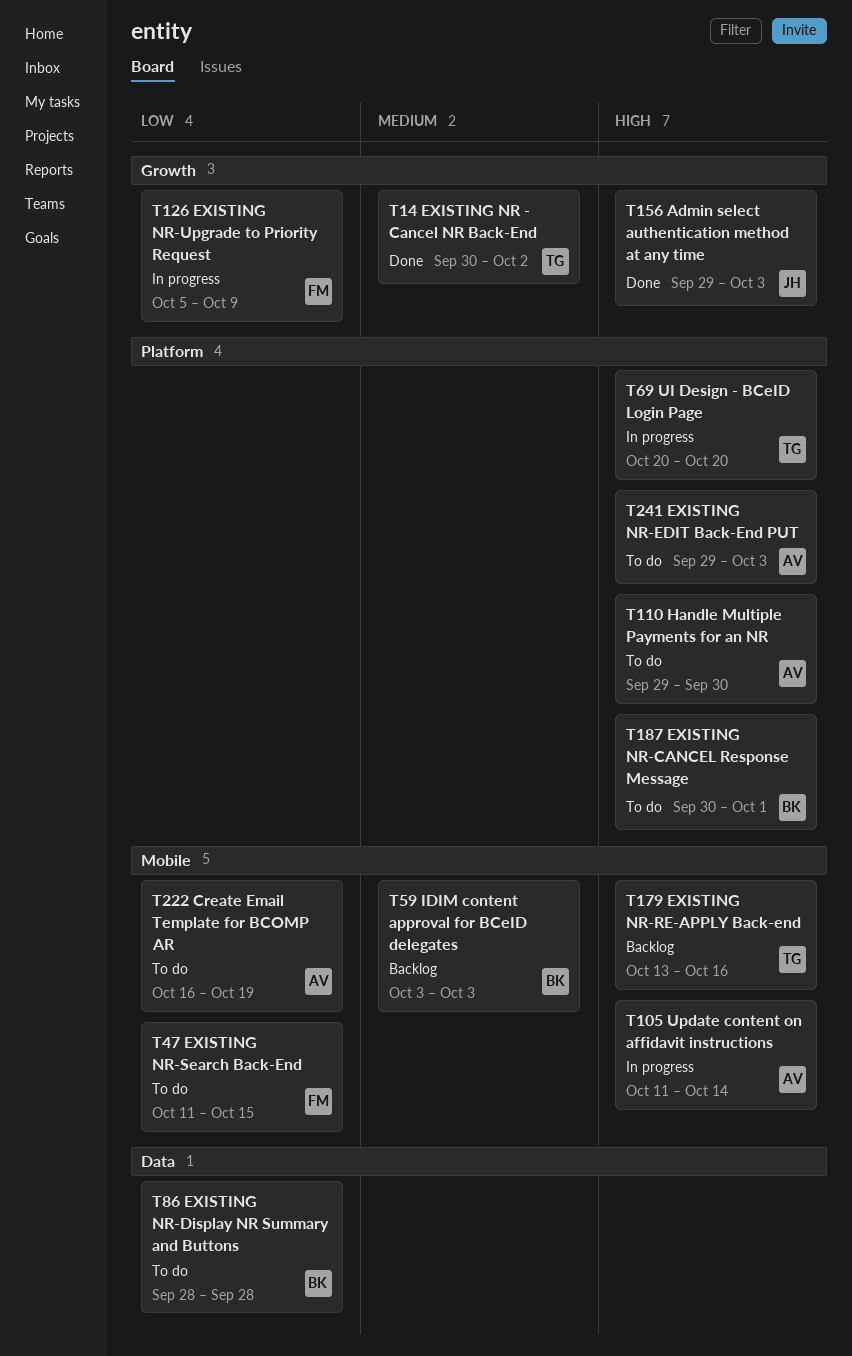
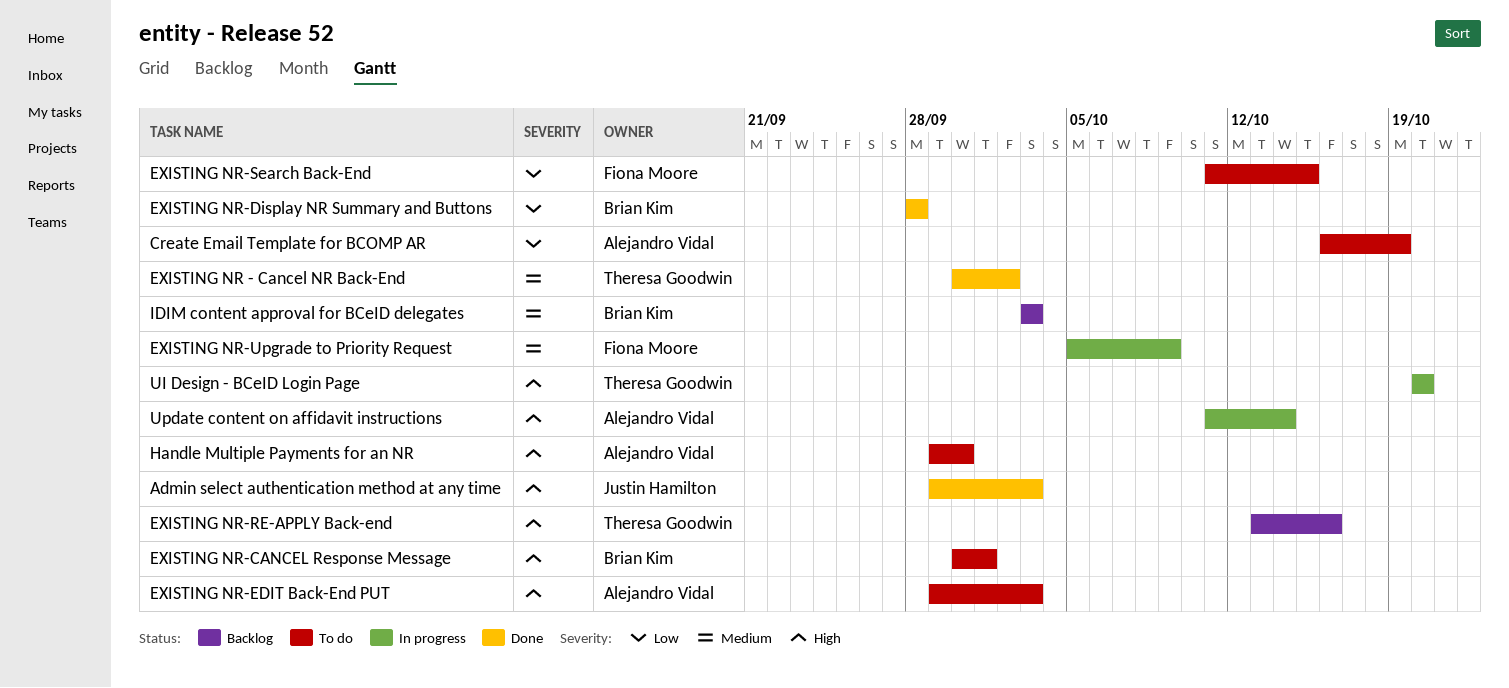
EXISTING NR-Display NR Summary and Buttons, status: To do -> Done
EXISTING NR-Upgrade to Priority Request, priority: Low -> Medium

